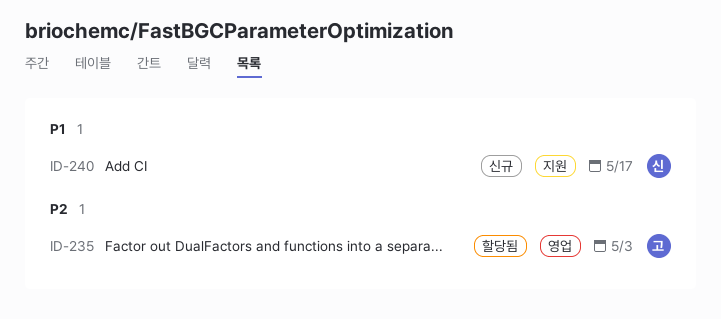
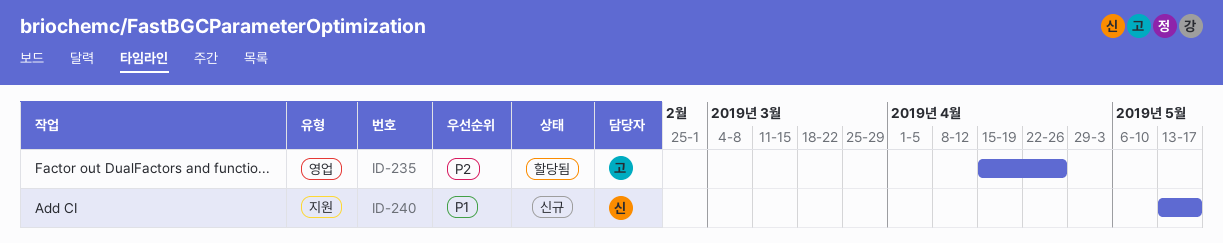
ID-235, due: May 3 -> Apr 26

